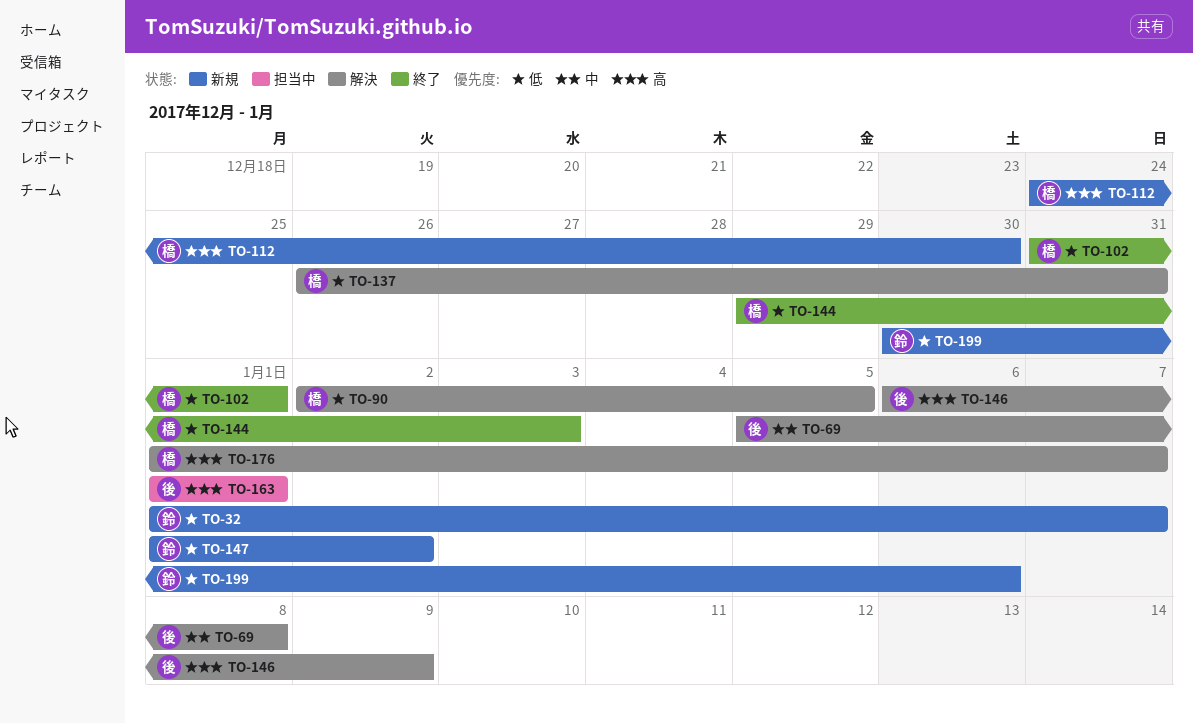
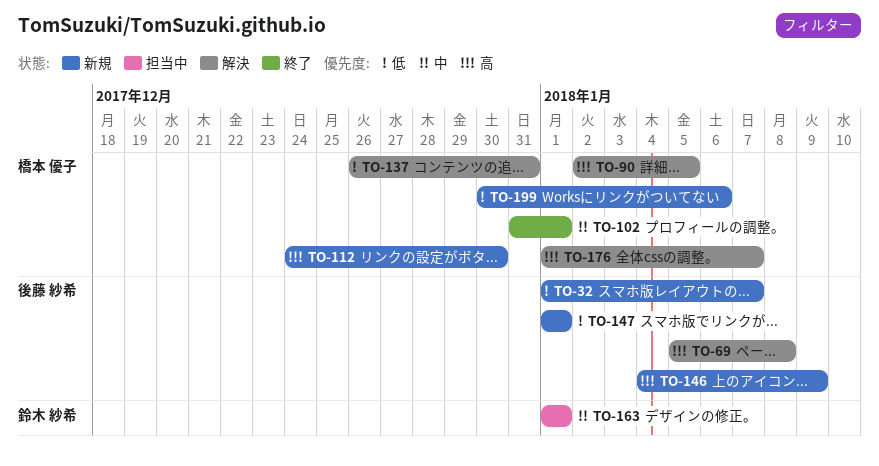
TO-32, owner: 鈴木 紗希 -> 後藤 紗希
TO-69, priority: 中 -> 高
TO-90, priority: 低 -> 高
TO-102, priority: 低 -> 中
TO-144: present -> none
TO-146, status: 解決 -> 新規
TO-146, start: Jan 6 -> Jan 4
TO-147, owner: 鈴木 紗希 -> 後藤 紗希
TO-147, due: Jan 2 -> Jan 1
TO-163, owner: 後藤 紗希 -> 鈴木 紗希
TO-163, priority: 高 -> 中
TO-199, owner: 鈴木 紗希 -> 橋本 優子

